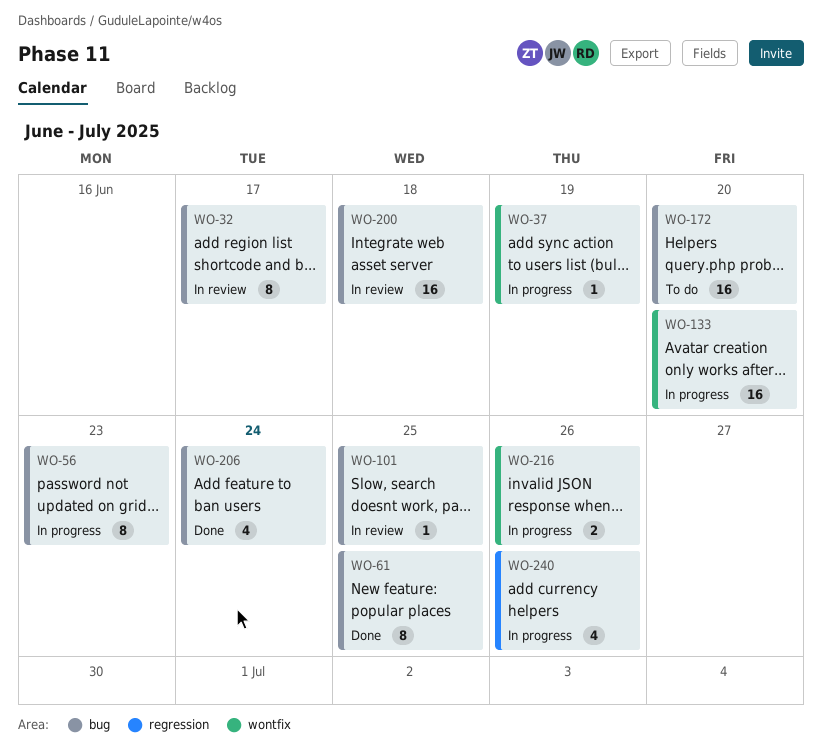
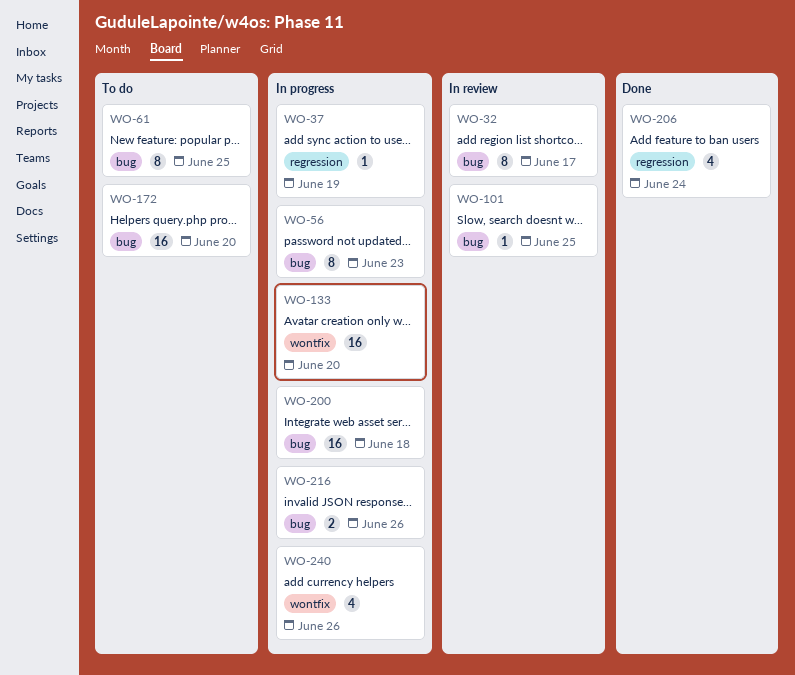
WO-37, label: wontfix -> regression
WO-61, status: Done -> To do
WO-200, status: In review -> In progress
WO-206, label: bug -> regression
WO-216, label: wontfix -> bug
WO-240, label: regression -> wontfix

